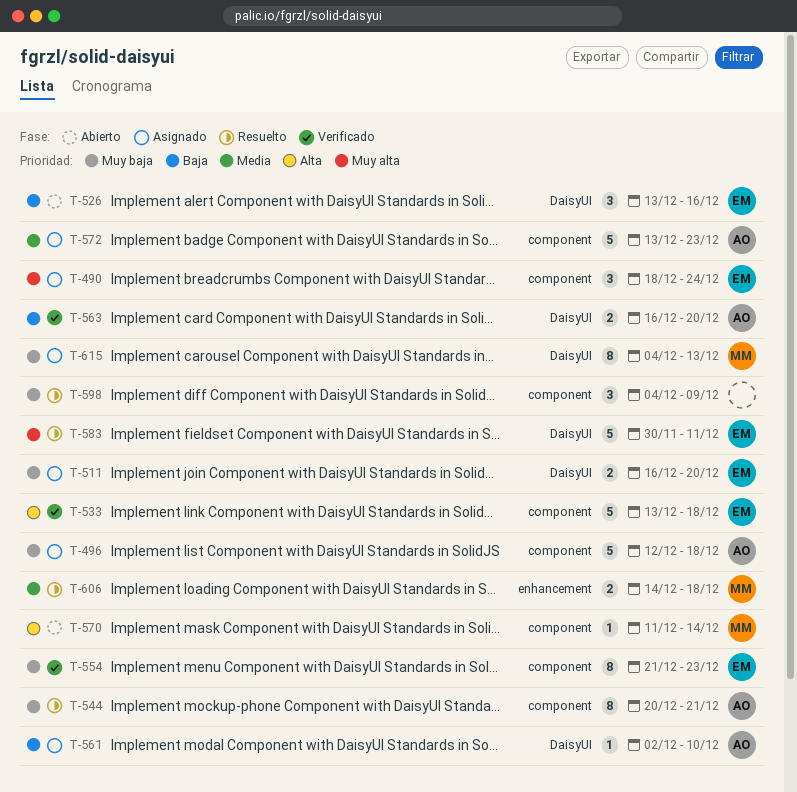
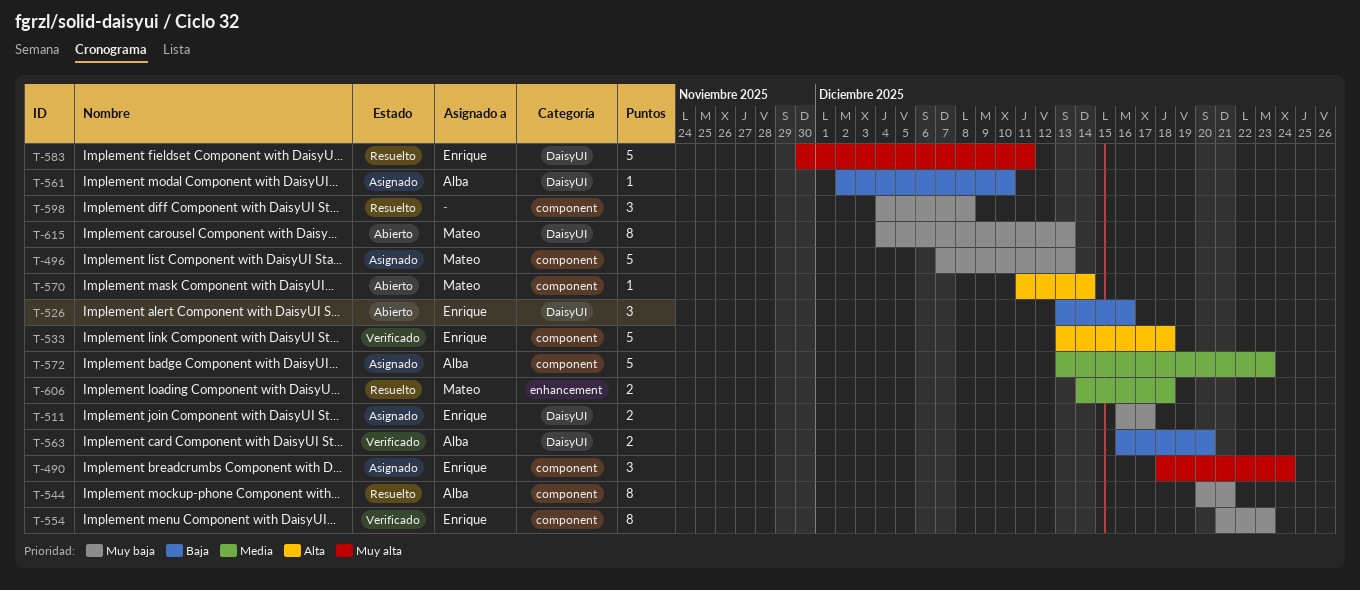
T-496, owner: Alba -> Mateo
T-496, start: Dec 12 -> Dec 7
T-496, due: Dec 18 -> Dec 13
T-511, due: Dec 20 -> Dec 17
T-598, due: Dec 9 -> Dec 8
T-615, status: Asignado -> Abierto

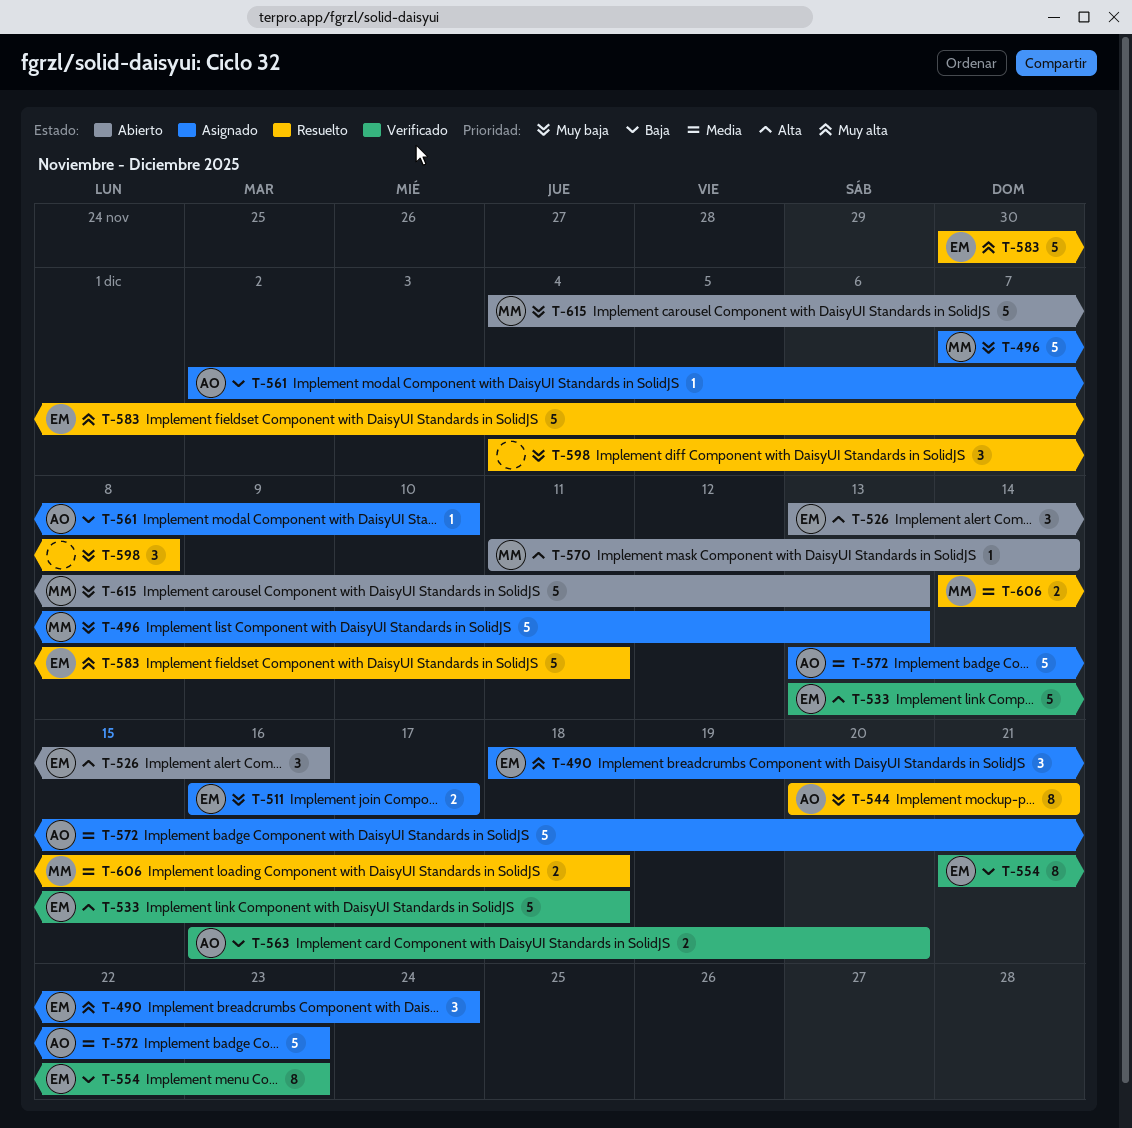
T-526, priority: Baja -> Alta
T-554, priority: Muy baja -> Baja
T-615, estimate: 8 -> 5

